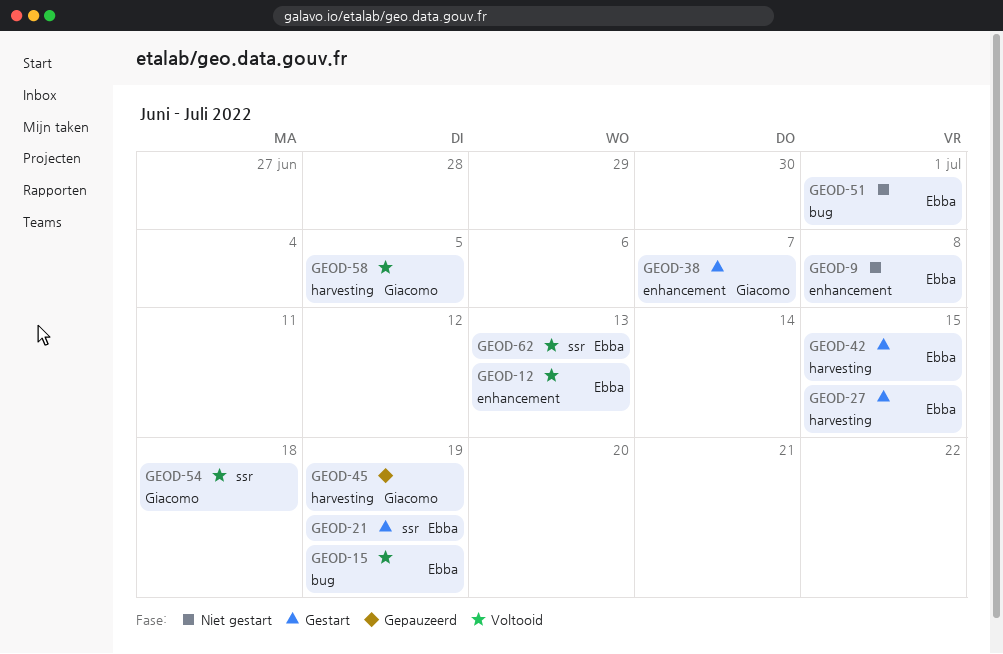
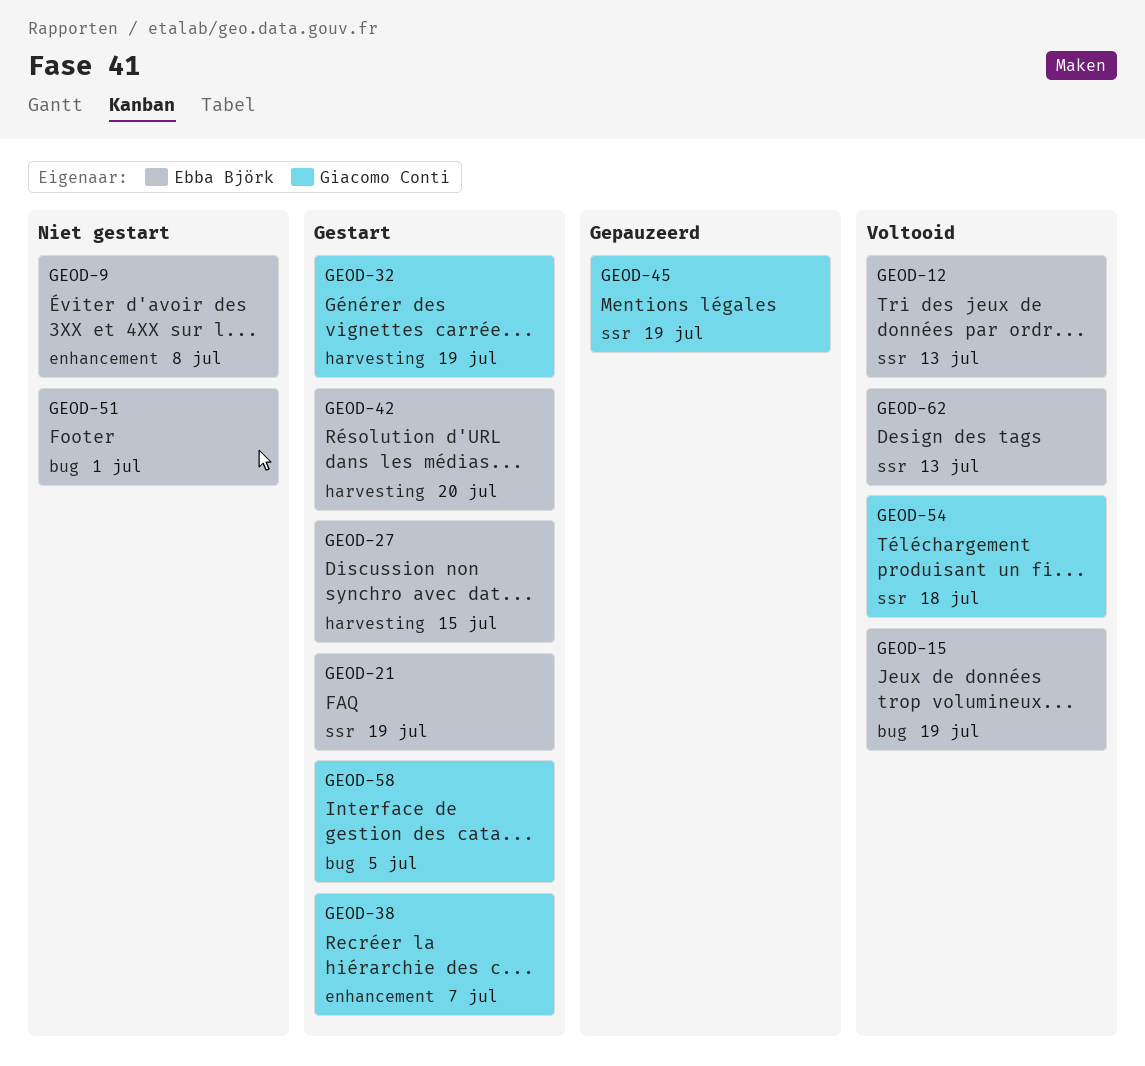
GEOD-12, label: enhancement -> ssr
GEOD-32: none -> present
GEOD-42, due: Jul 15 -> Jul 20
GEOD-45, label: harvesting -> ssr
GEOD-58, status: Voltooid -> Gestart
GEOD-58, label: harvesting -> bug

